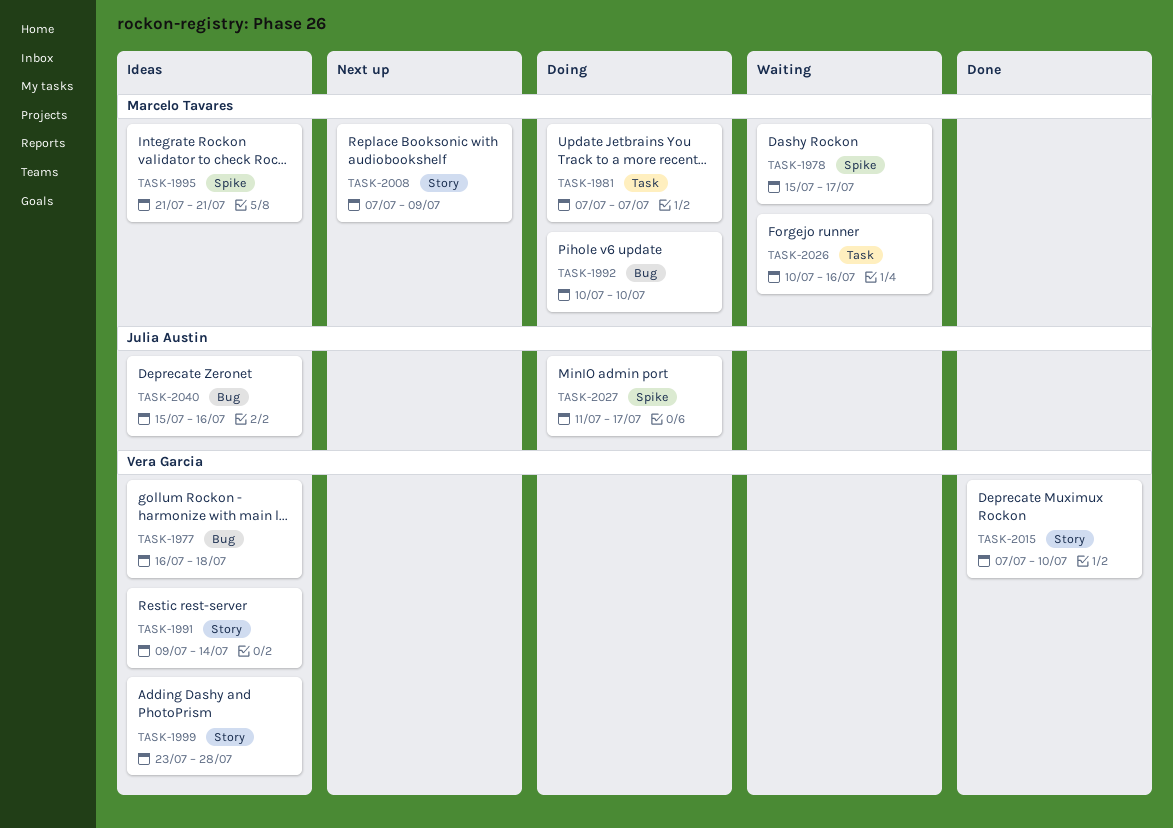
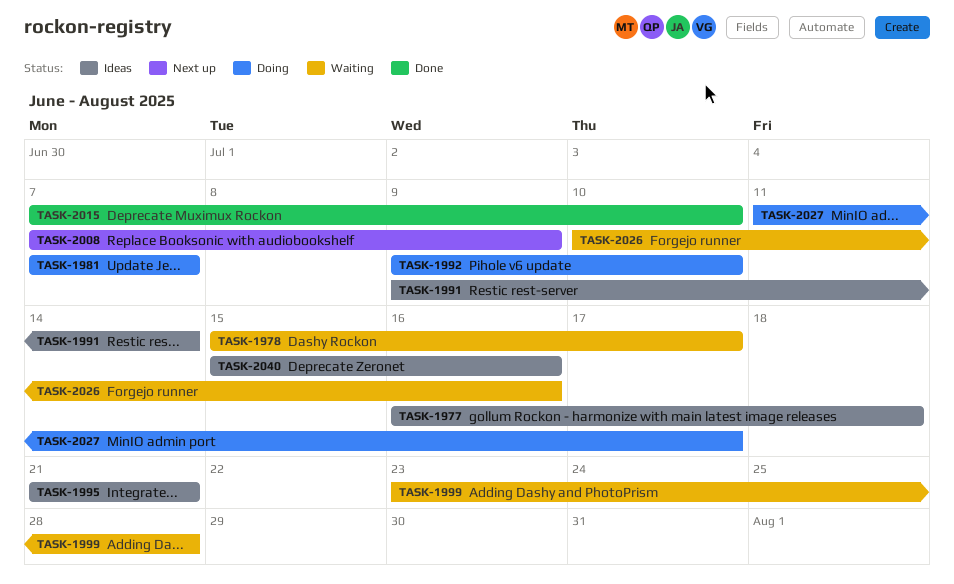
TASK-1992, start: Jul 10 -> Jul 9
TASK-1999, status: Ideas -> Waiting

